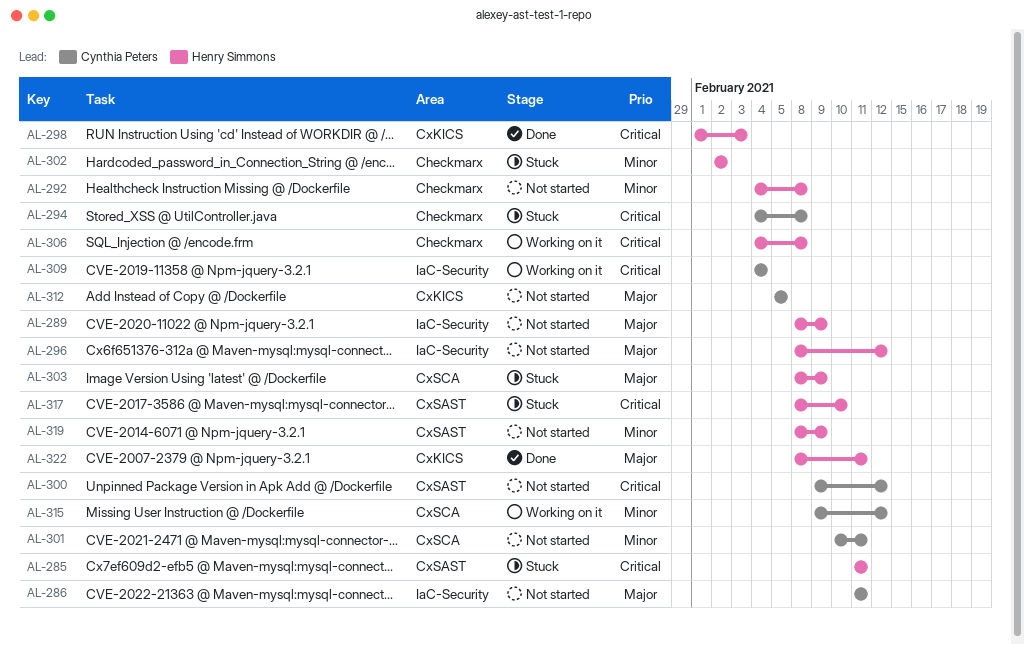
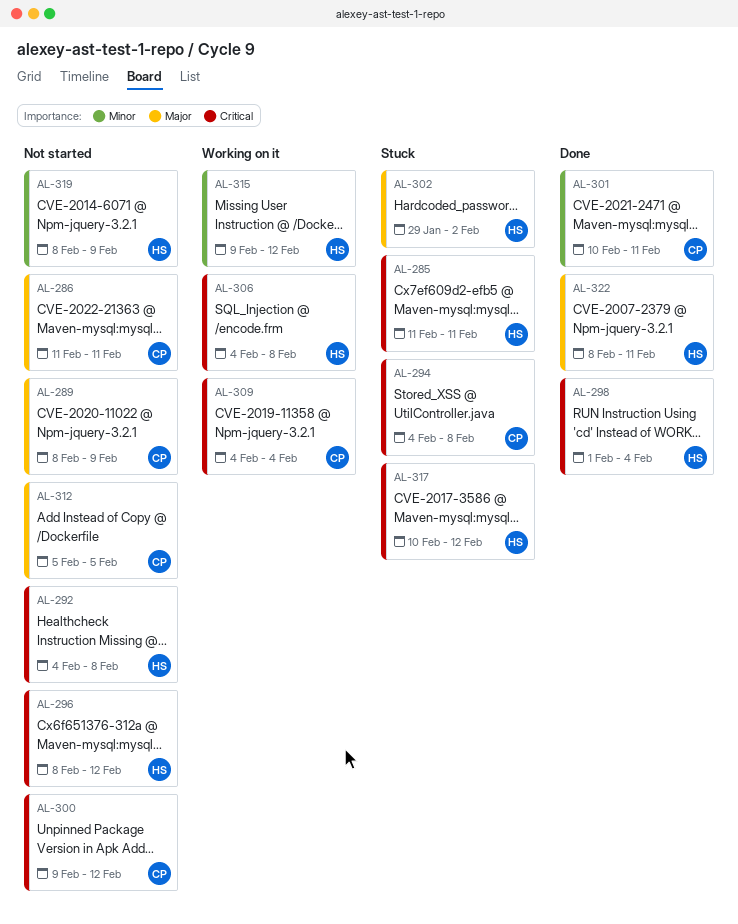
AL-289, owner: Henry Simmons -> Cynthia Peters
AL-292, priority: Minor -> Critical
AL-296, priority: Major -> Critical
AL-298, due: Feb 3 -> Feb 4
AL-301, status: Not started -> Done
AL-302, priority: Minor -> Major
AL-302, start: Feb 2 -> Jan 29
AL-303: present -> none
AL-315, owner: Cynthia Peters -> Henry Simmons
AL-317, start: Feb 8 -> Feb 10
AL-317, due: Feb 10 -> Feb 12

